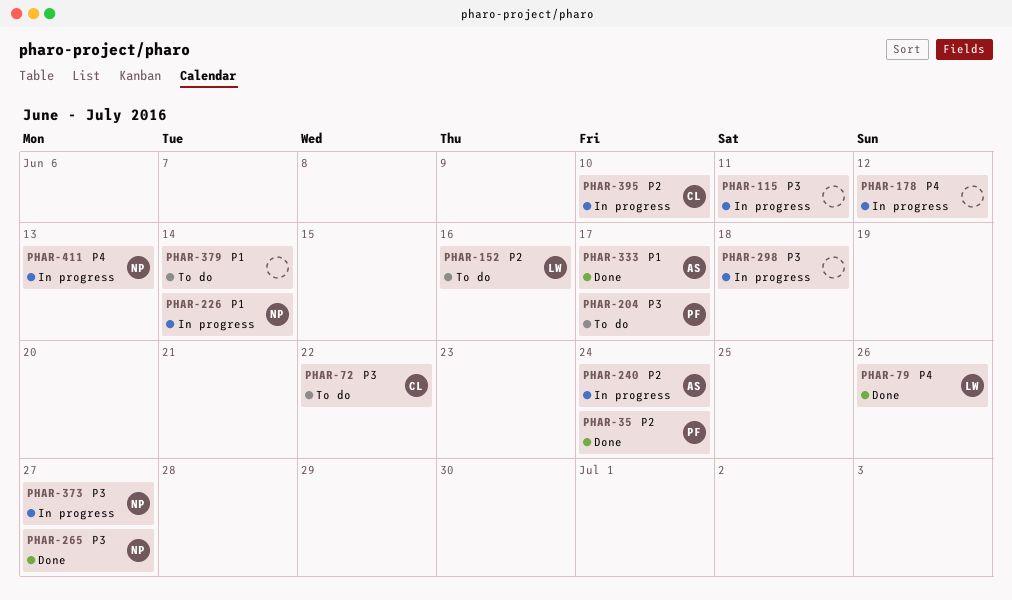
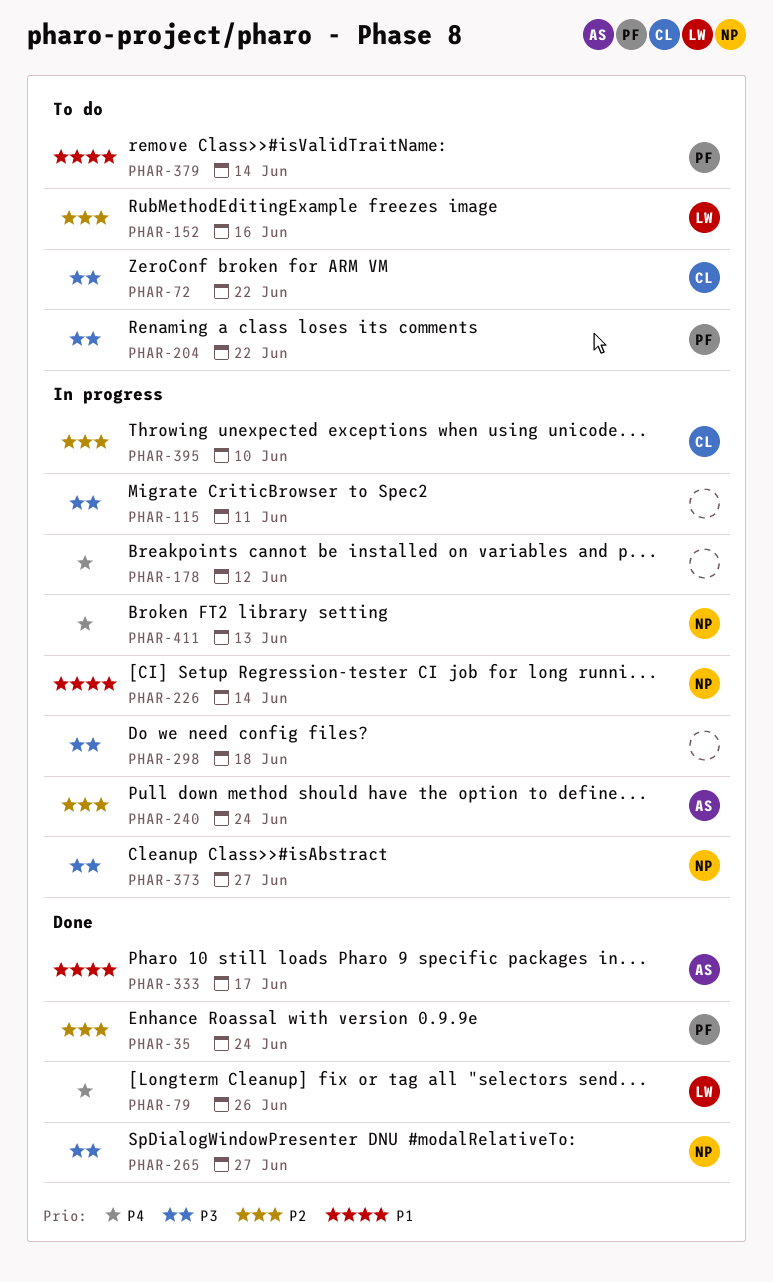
PHAR-204, due: Jun 17 -> Jun 22
PHAR-379, owner: none -> PF

